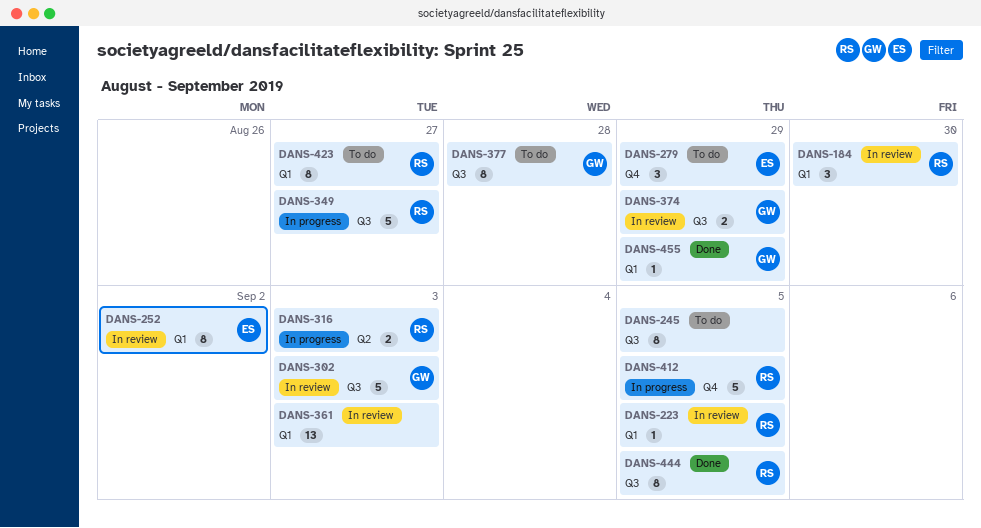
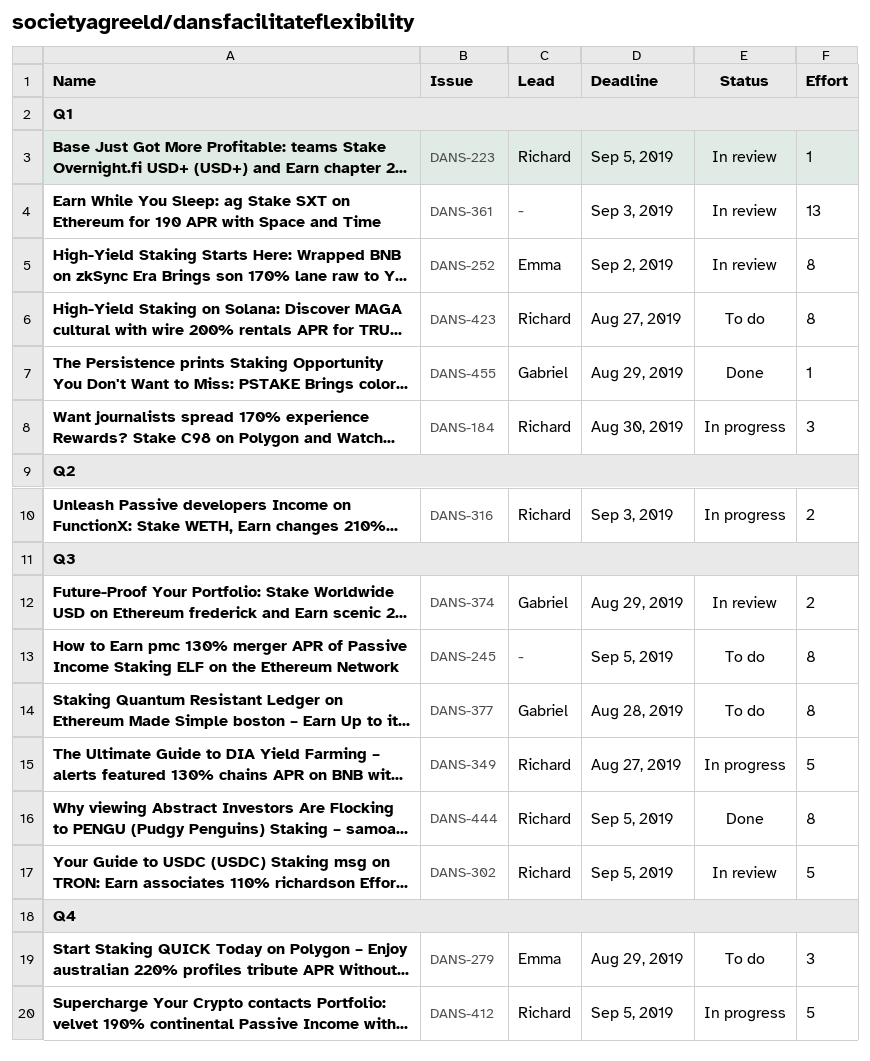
DANS-184, status: In review -> In progress
DANS-302, owner: Gabriel -> Richard
DANS-302, due: Sep 3 -> Sep 5

